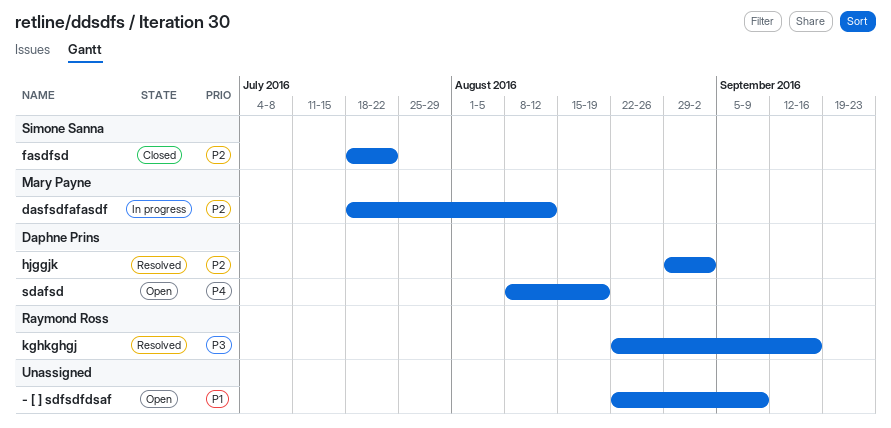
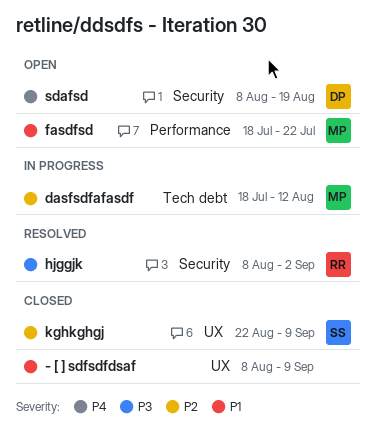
- [ ] sdfsdfdsaf, status: Open -> Closed
- [ ] sdfsdfdsaf, start: Aug 22 -> Aug 8
fasdfsd, status: Closed -> Open
fasdfsd, owner: Simone Sanna -> Mary Payne
fasdfsd, priority: P2 -> P1
hjggjk, owner: Daphne Prins -> Raymond Ross
hjggjk, priority: P2 -> P3
hjggjk, start: Aug 29 -> Aug 8
kghkghgj, status: Resolved -> Closed
kghkghgj, owner: Raymond Ross -> Simone Sanna
kghkghgj, priority: P3 -> P2
kghkghgj, due: Sep 16 -> Sep 9

